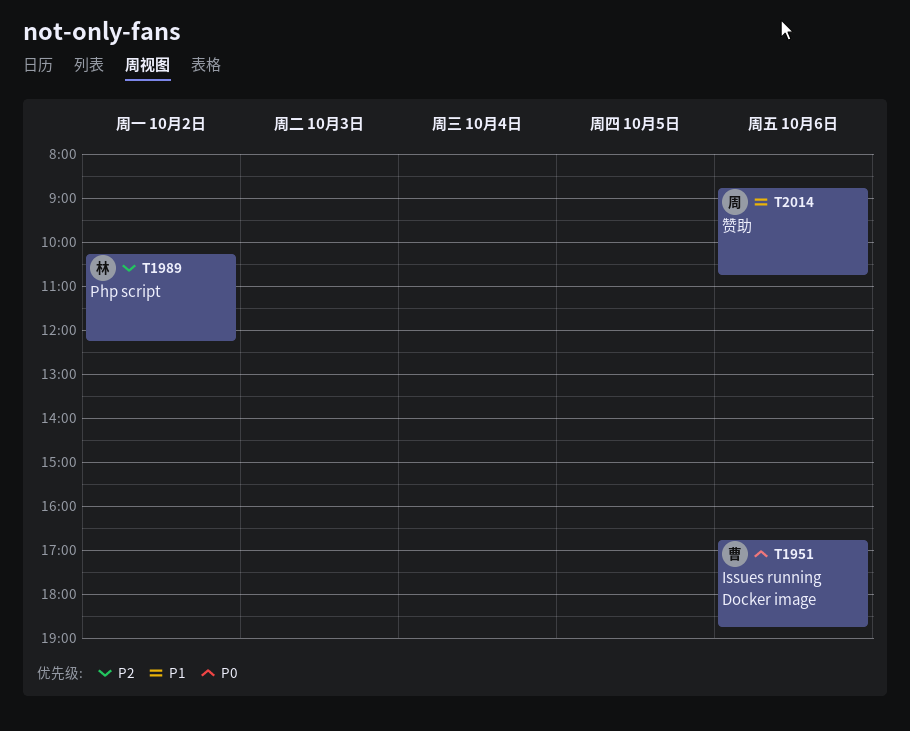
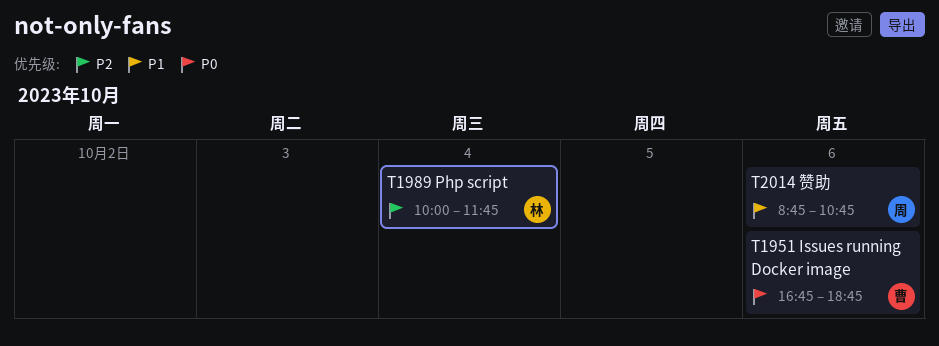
T1989, day: Oct 2 -> Oct 4
T1989, begins: 10:15 -> 10:00
T1989, ends: 12:15 -> 11:45

